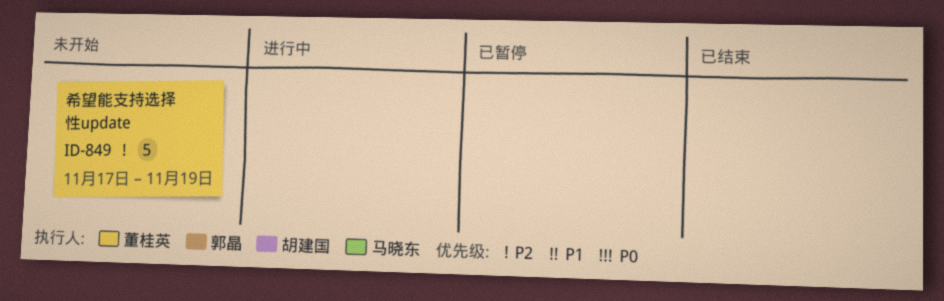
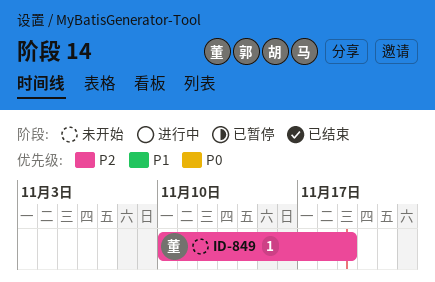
ID-849, estimate: 5 -> 1
ID-849, start: Nov 17 -> Nov 10

